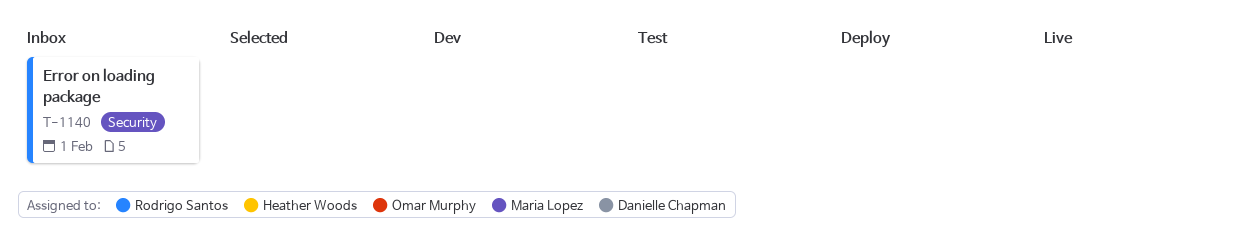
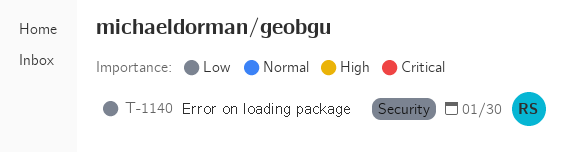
T-1140, due: Feb 1 -> Jan 30

